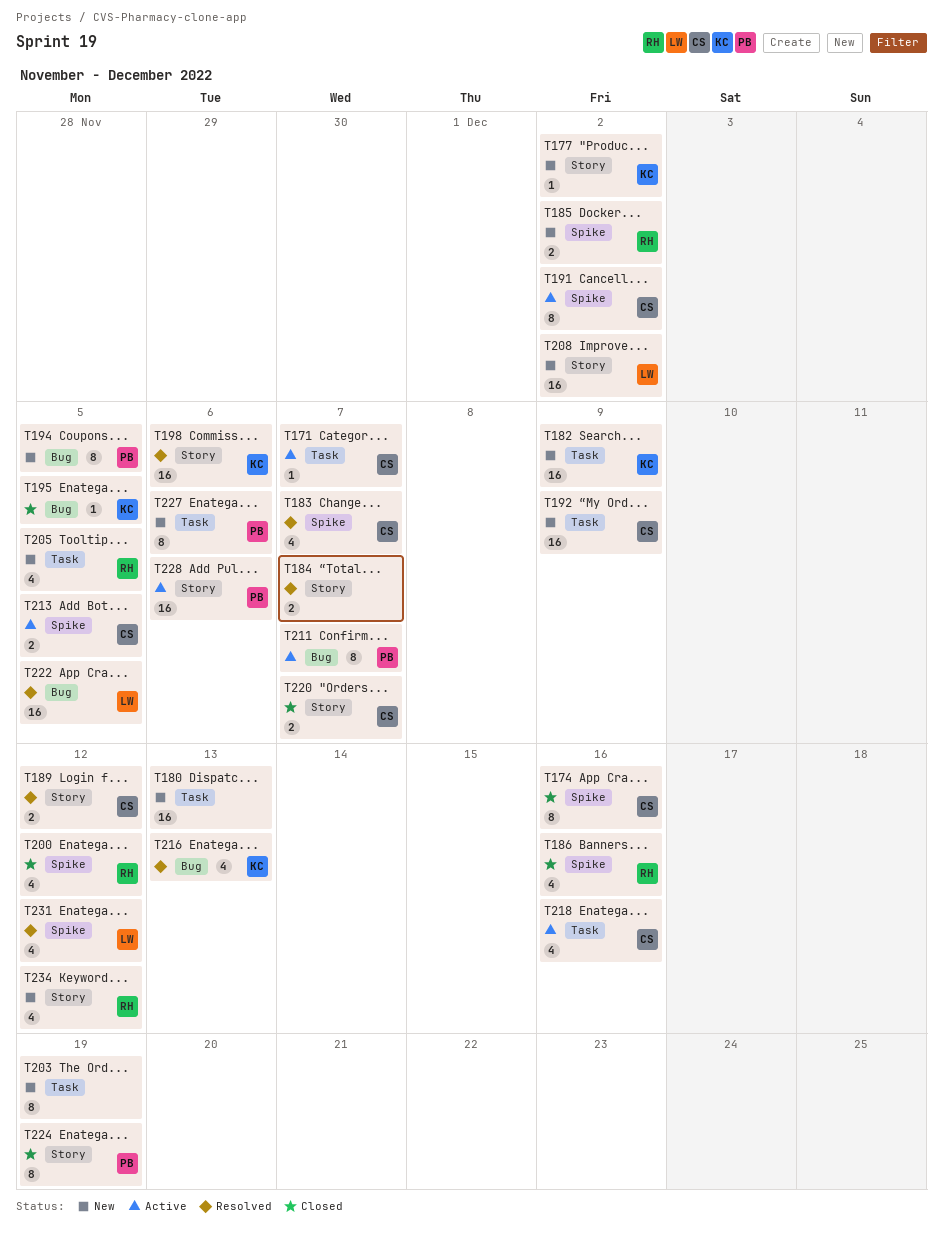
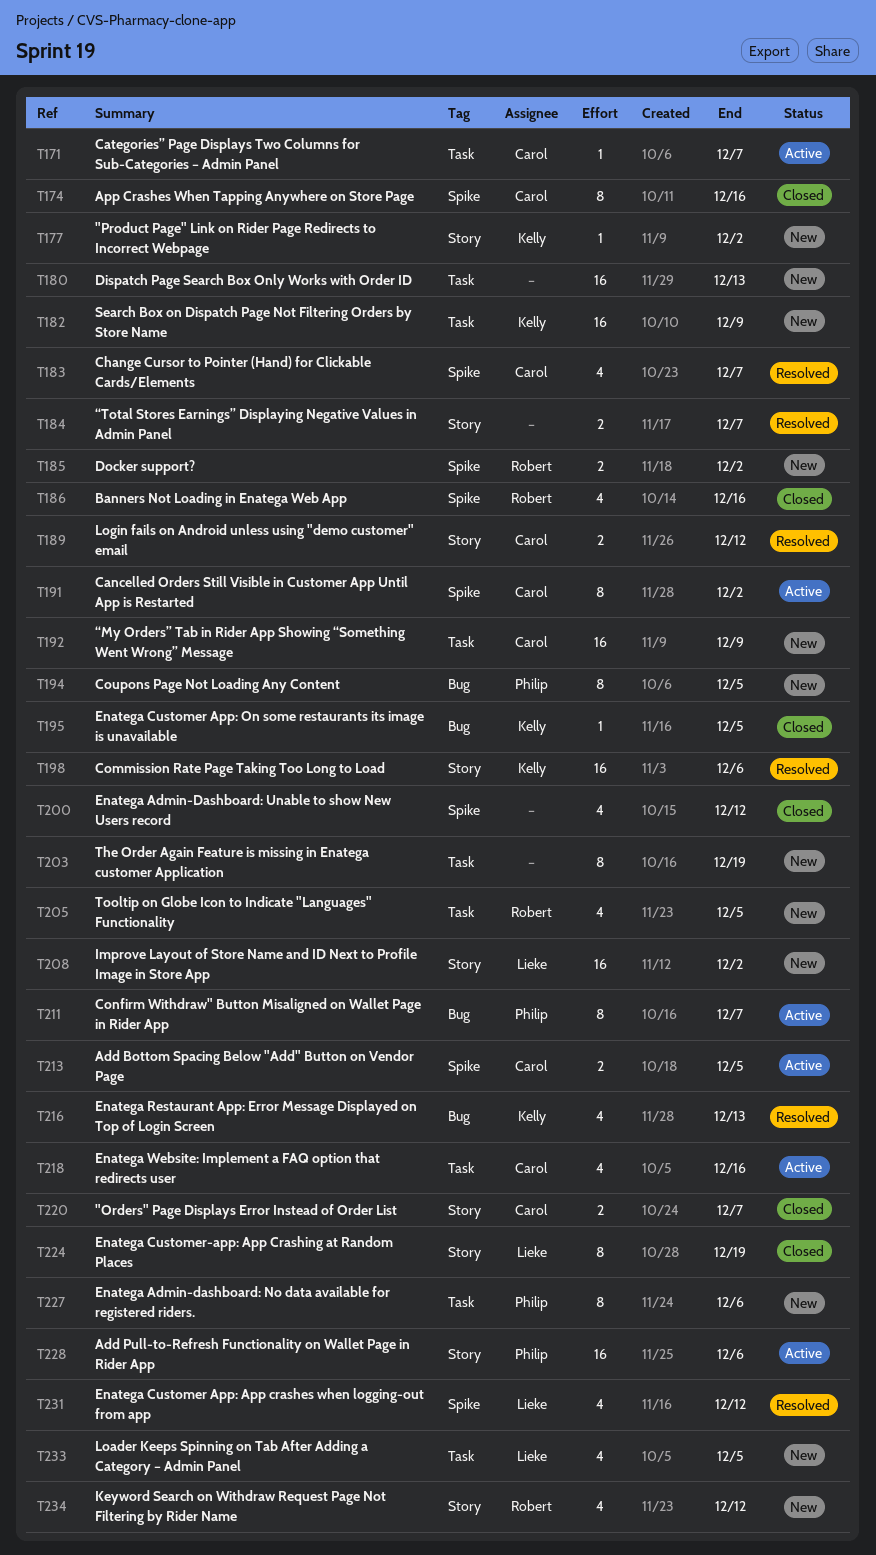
T200, owner: Robert -> none
T222: present -> none
T224, owner: Philip -> Lieke
T233: none -> present

